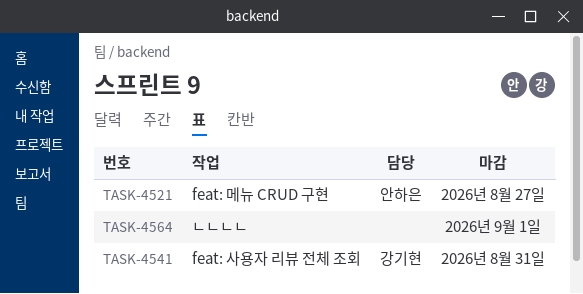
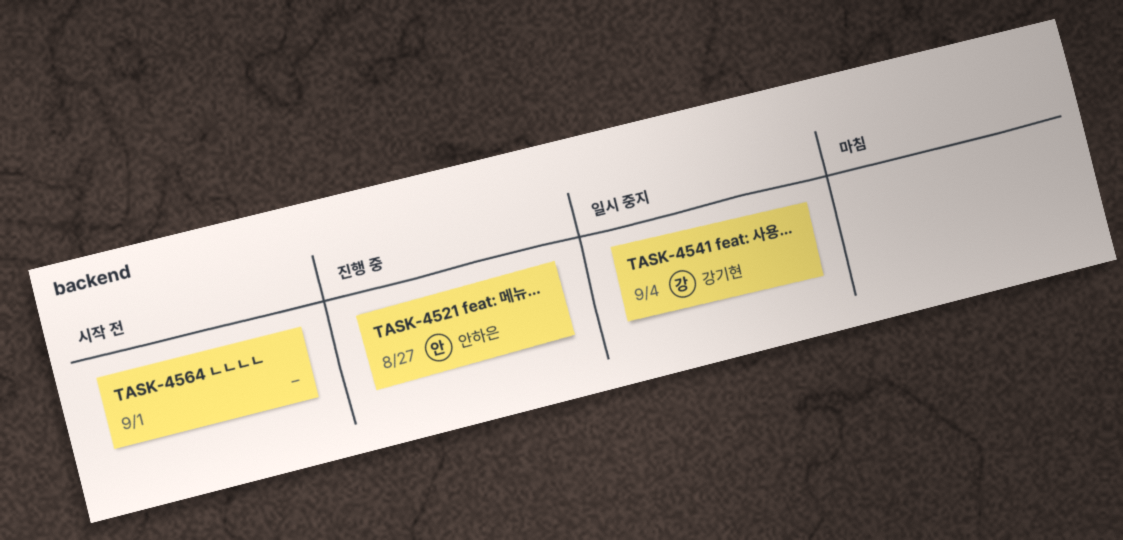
TASK-4541, due: Aug 31 -> Sep 4

